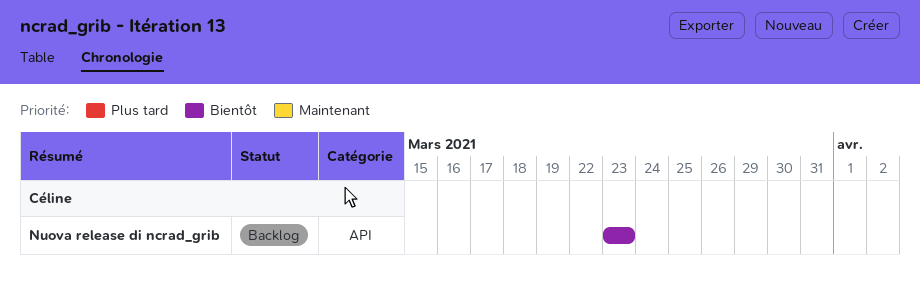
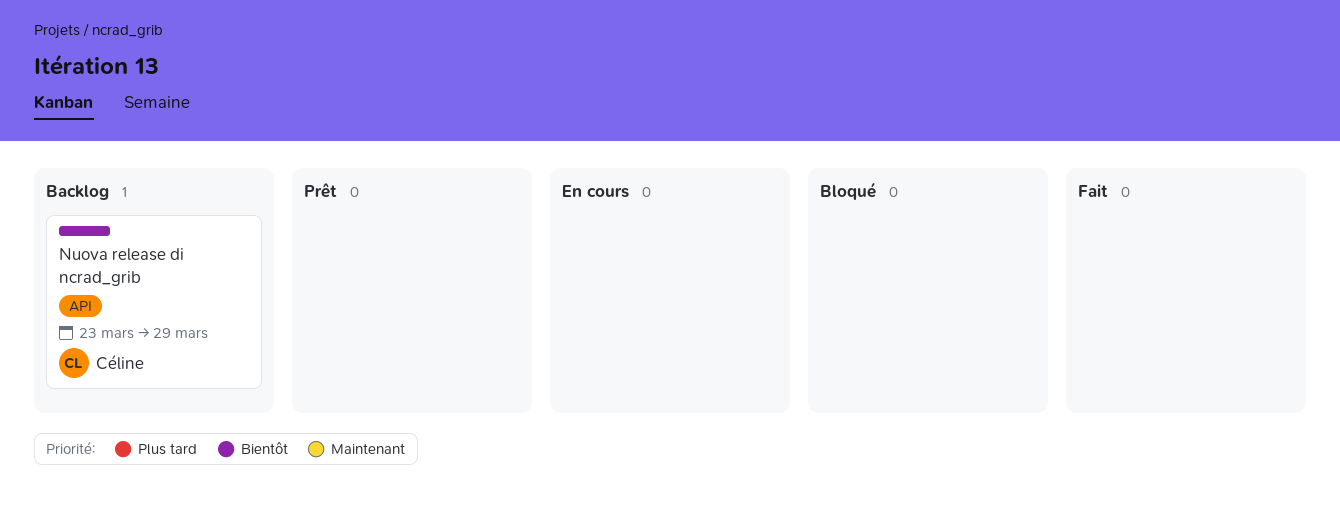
Nuova release di ncrad_grib, due: Mar 23 -> Mar 29

